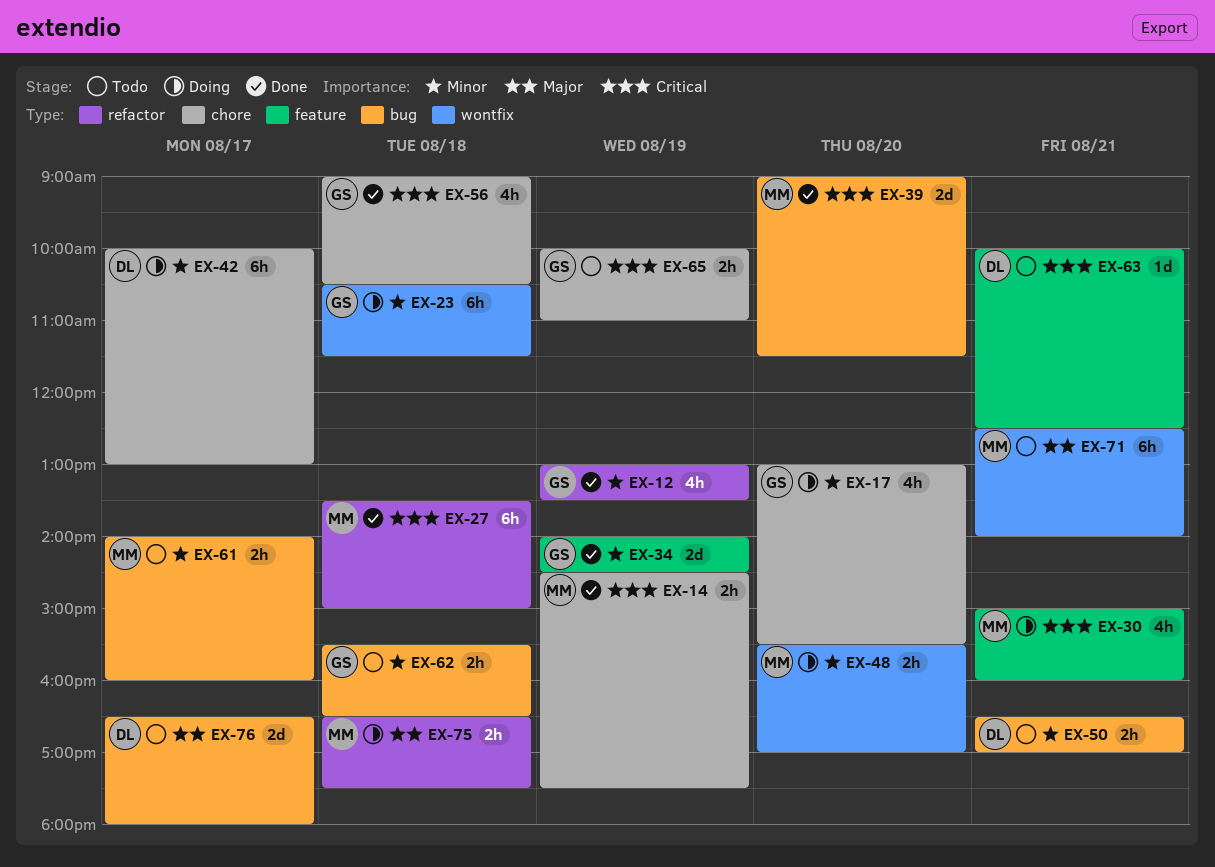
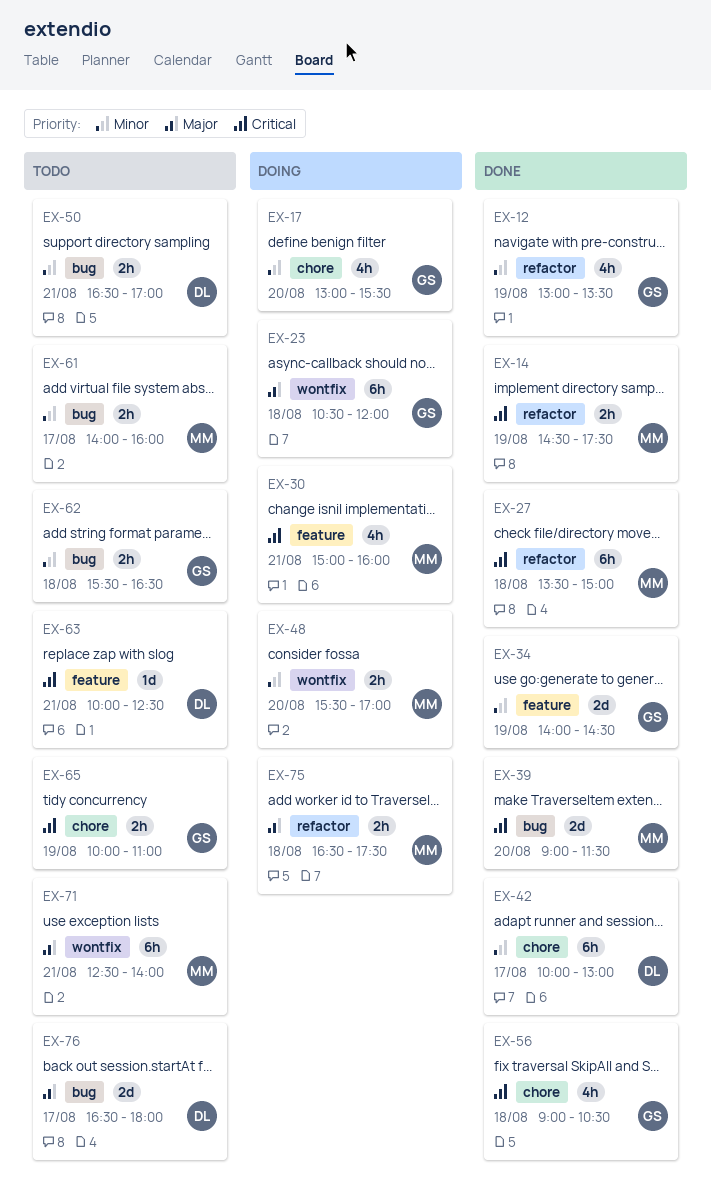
EX-14, label: chore -> refactor
EX-23, priority: Minor -> Major
EX-23, ends: 11:30 -> 12:00
EX-42, status: Doing -> Done

